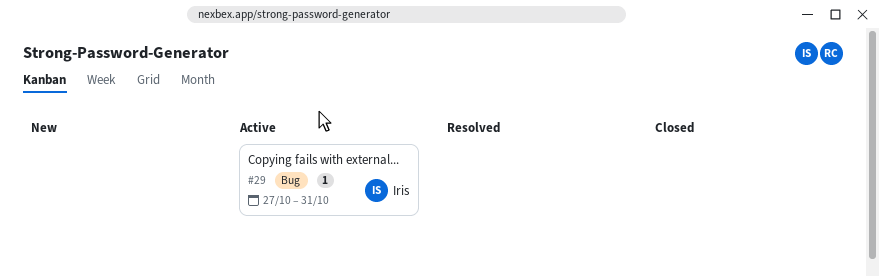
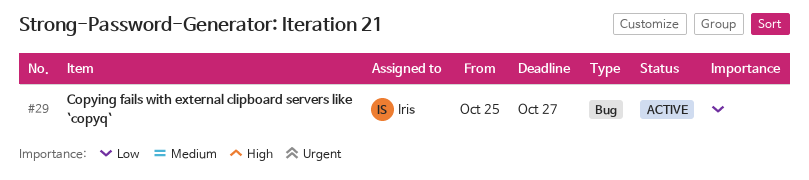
#29, start: Oct 27 -> Oct 25
#29, due: Oct 31 -> Oct 27

